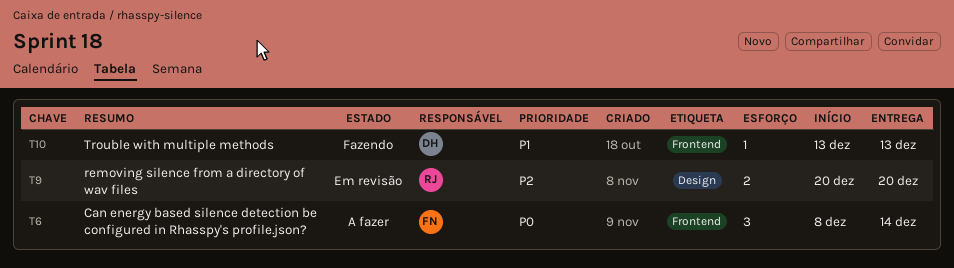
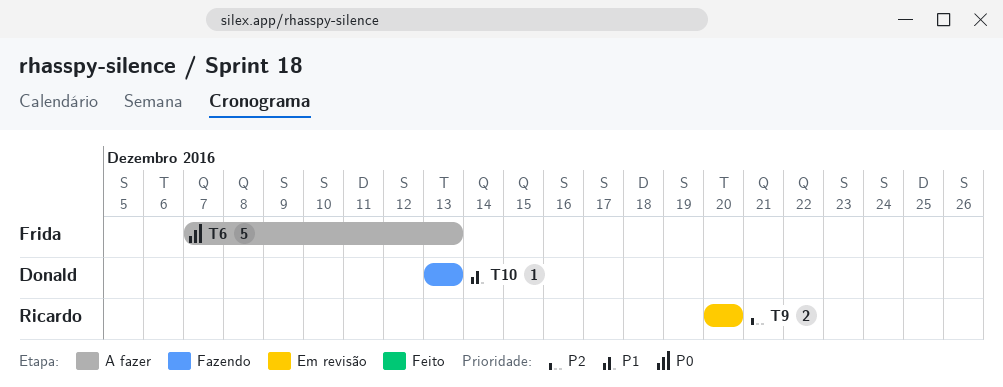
T6, estimate: 3 -> 5
T6, start: Dec 8 -> Dec 7
T6, due: Dec 14 -> Dec 13

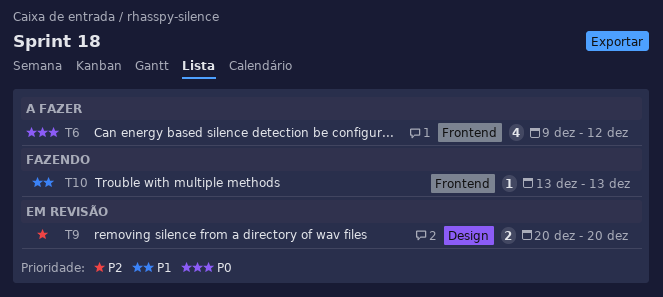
T6, estimate: 5 -> 4
T6, start: Dec 7 -> Dec 9
T6, due: Dec 13 -> Dec 12

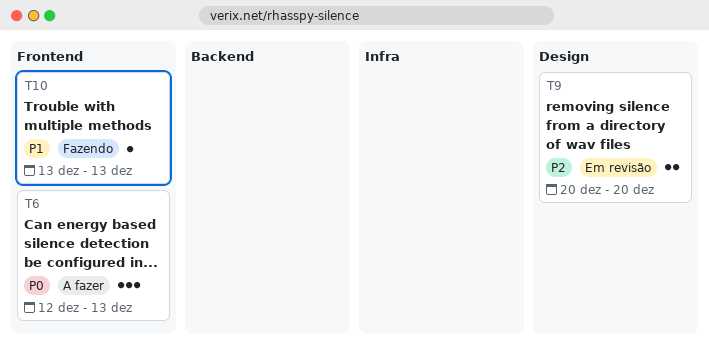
T6, estimate: 4 -> 3
T6, start: Dec 9 -> Dec 12
T6, due: Dec 12 -> Dec 13

